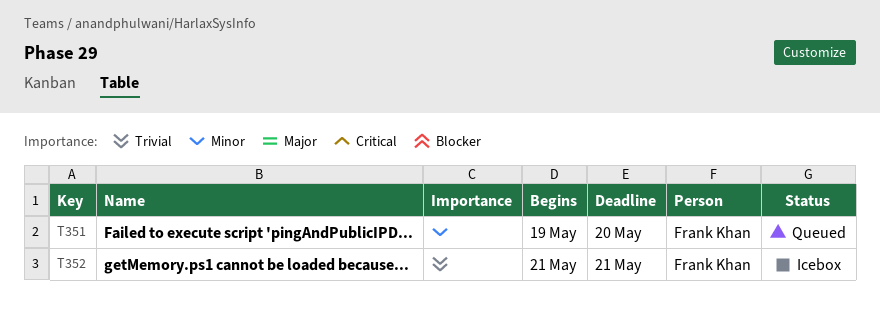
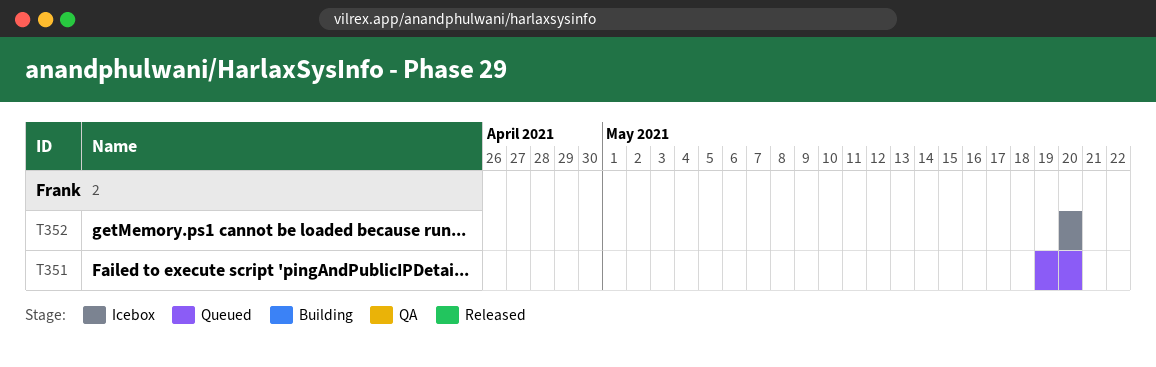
T352, start: May 21 -> May 20
T352, due: May 21 -> May 20

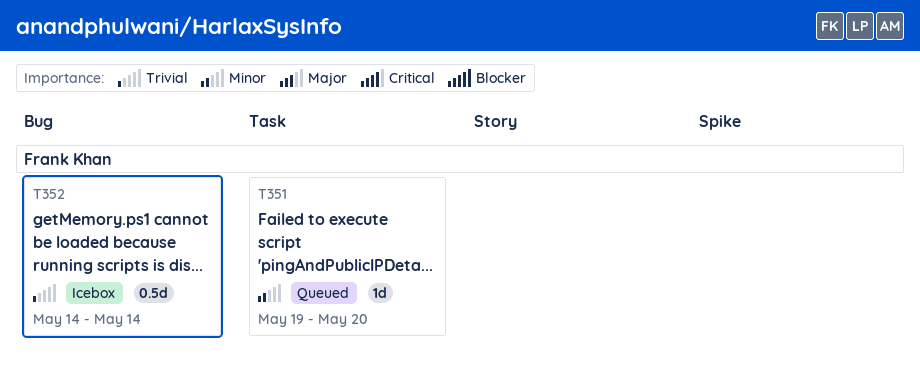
T352, start: May 20 -> May 14
T352, due: May 20 -> May 14

